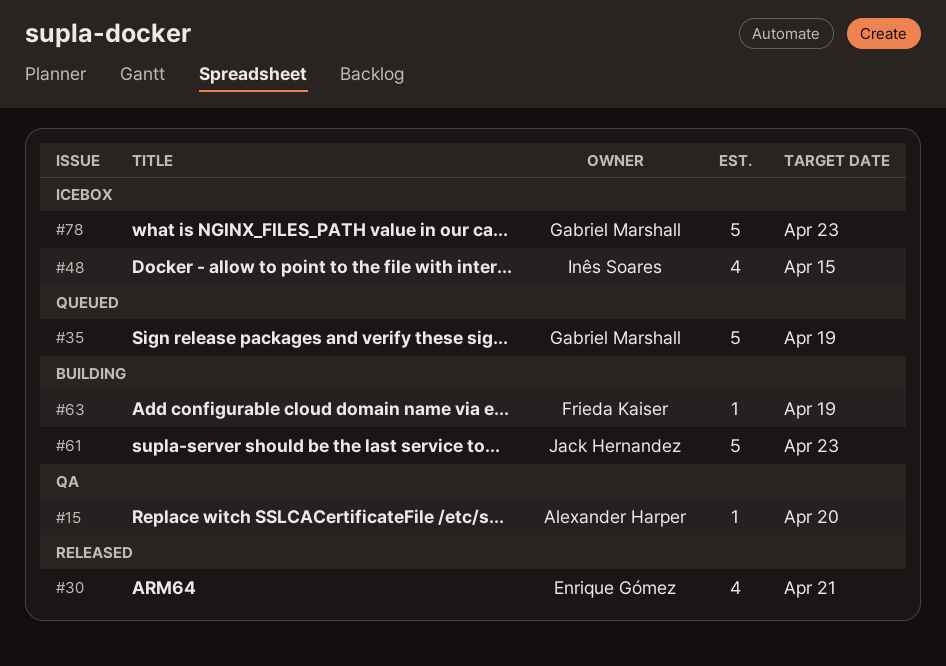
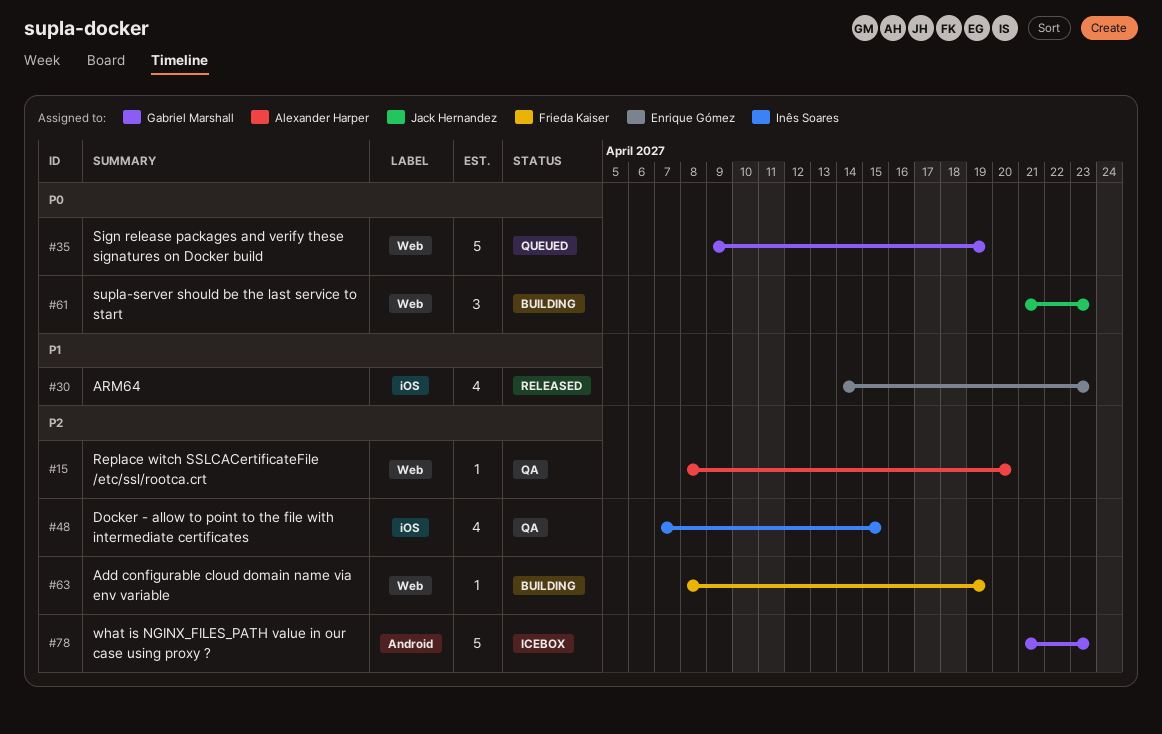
#30, due: Apr 21 -> Apr 23
#48, status: Icebox -> QA
#61, estimate: 5 -> 3

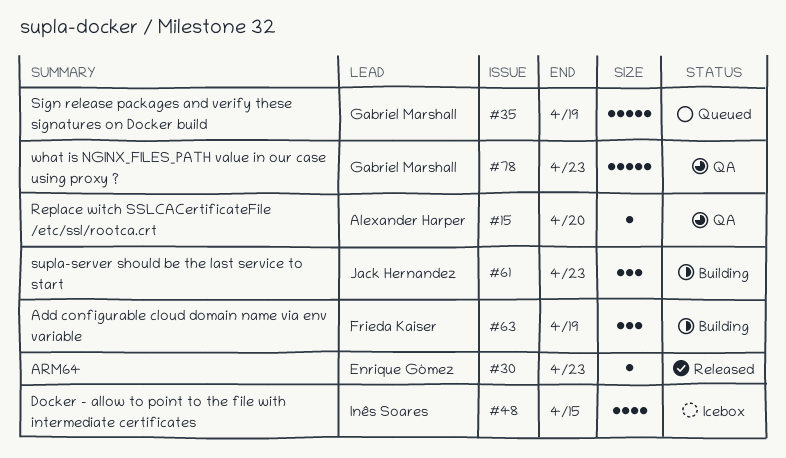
#30, estimate: 4 -> 1
#48, status: QA -> Icebox
#63, estimate: 1 -> 3
#78, status: Icebox -> QA

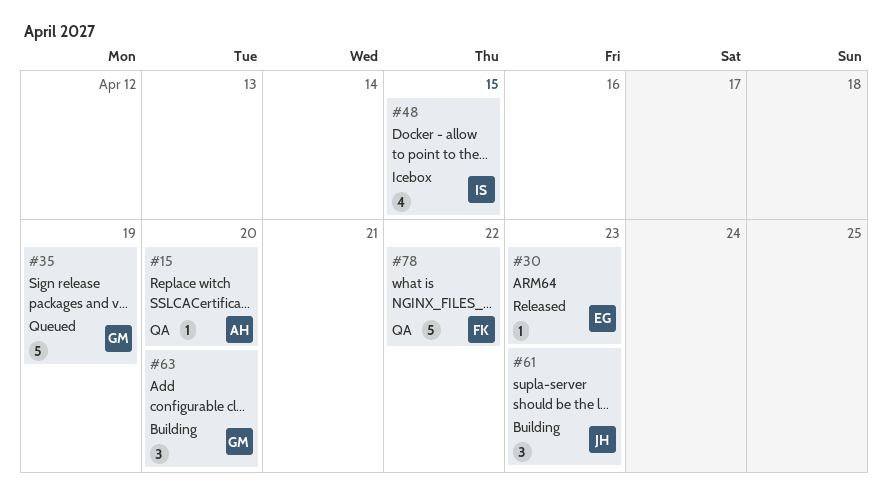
#63, owner: Frieda Kaiser -> Gabriel Marshall
#63, due: Apr 19 -> Apr 20
#78, owner: Gabriel Marshall -> Frieda Kaiser
#78, due: Apr 23 -> Apr 22

